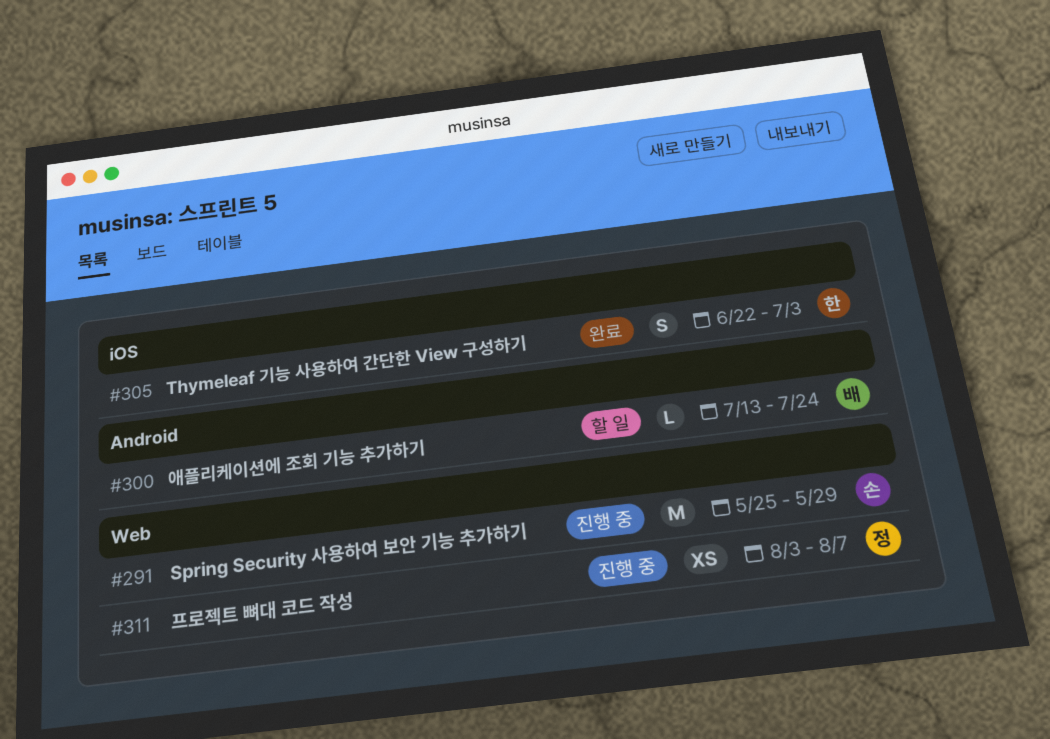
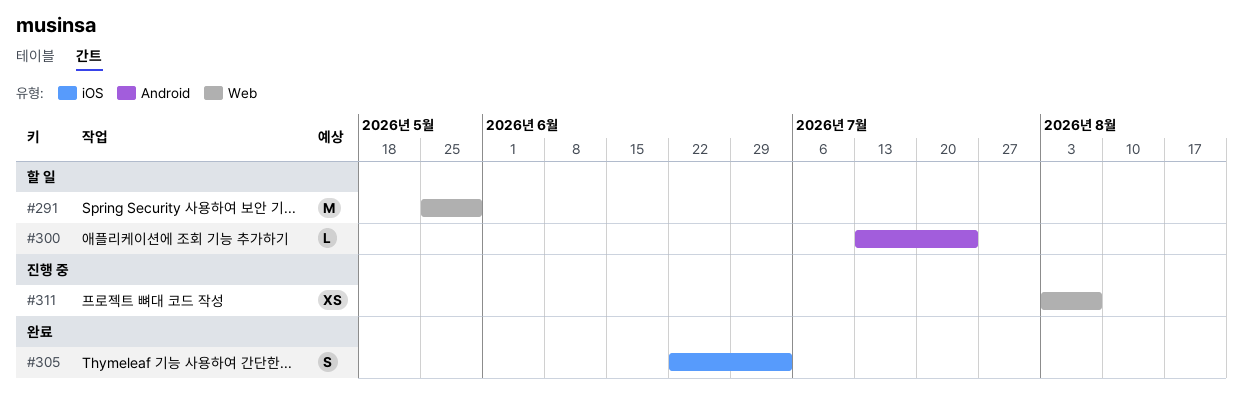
#291, status: 진행 중 -> 할 일

